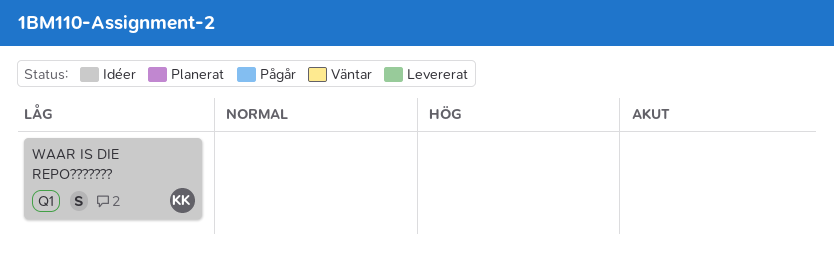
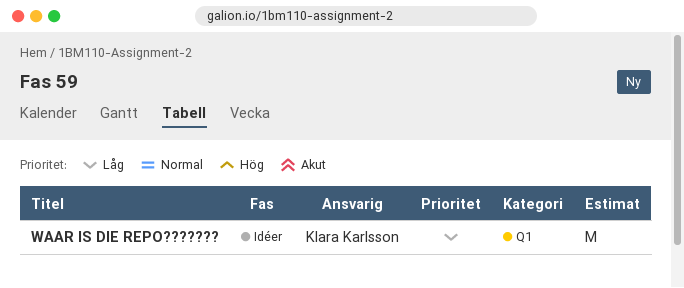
WAAR IS DIE REPO???????, estimate: S -> M

